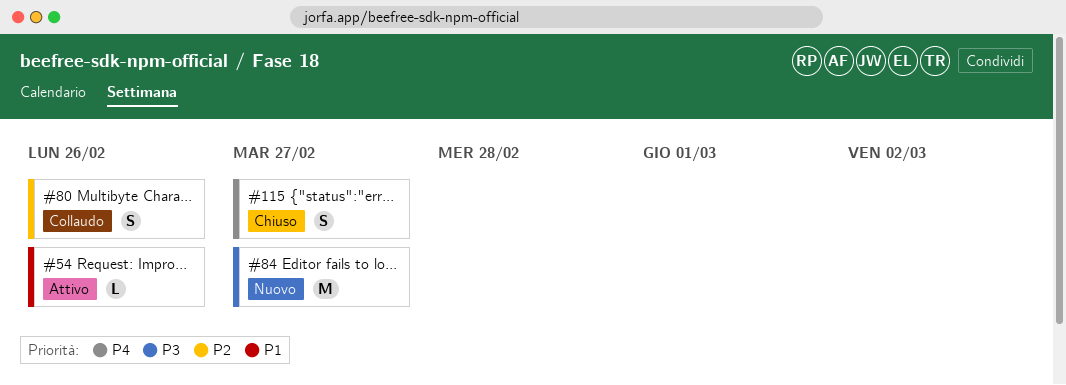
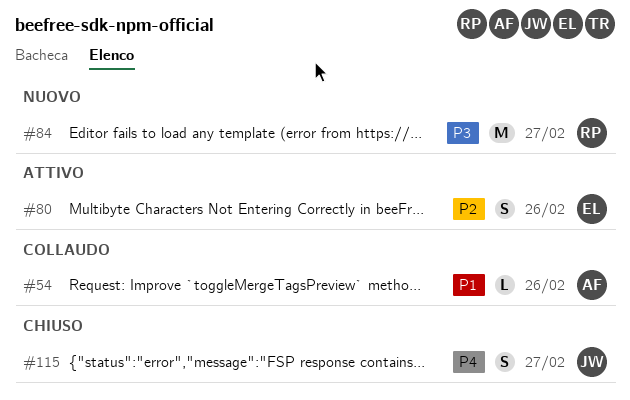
#54, status: Attivo -> Collaudo
#80, status: Collaudo -> Attivo

